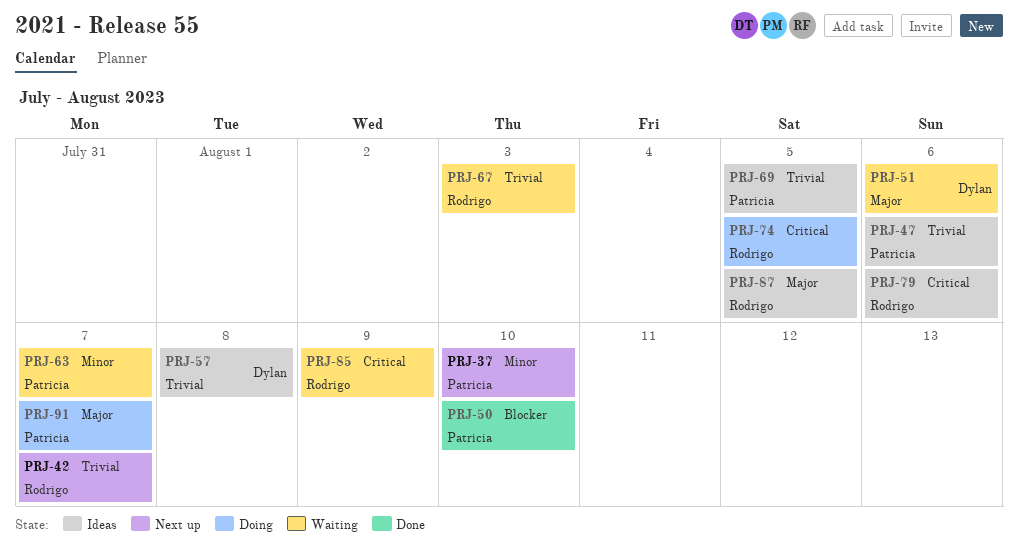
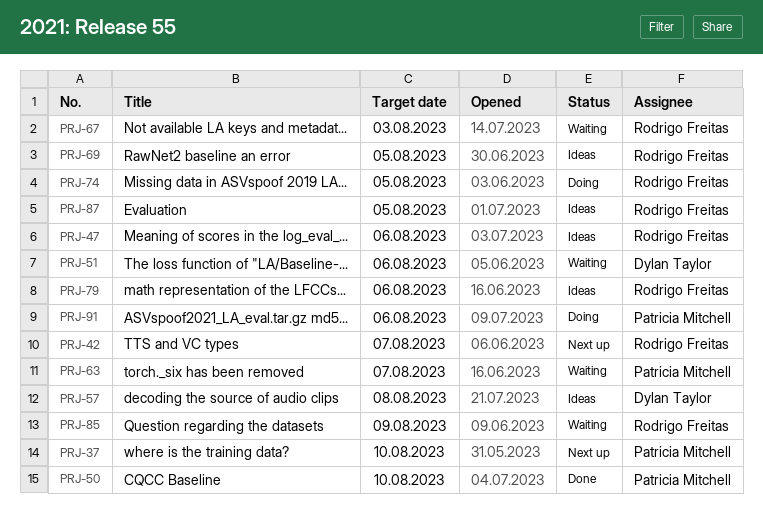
PRJ-47, owner: Patricia Mitchell -> Rodrigo Freitas
PRJ-69, owner: Patricia Mitchell -> Rodrigo Freitas
PRJ-91, due: Aug 7 -> Aug 6

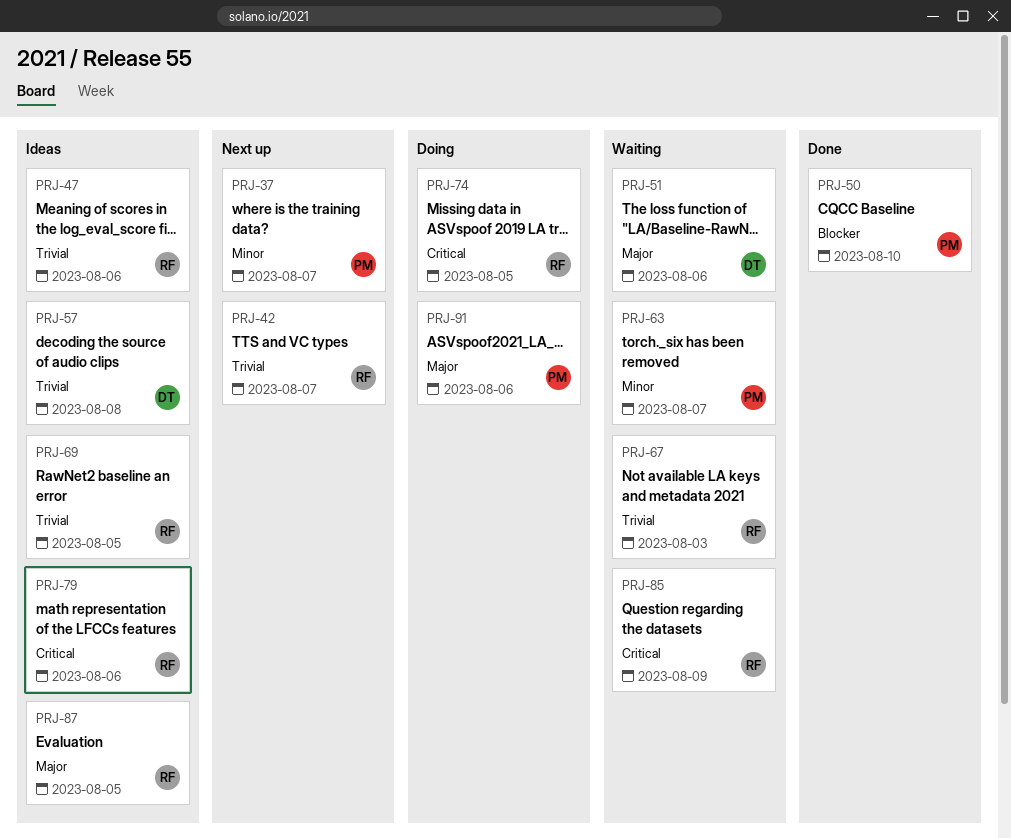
PRJ-37, due: Aug 10 -> Aug 7

